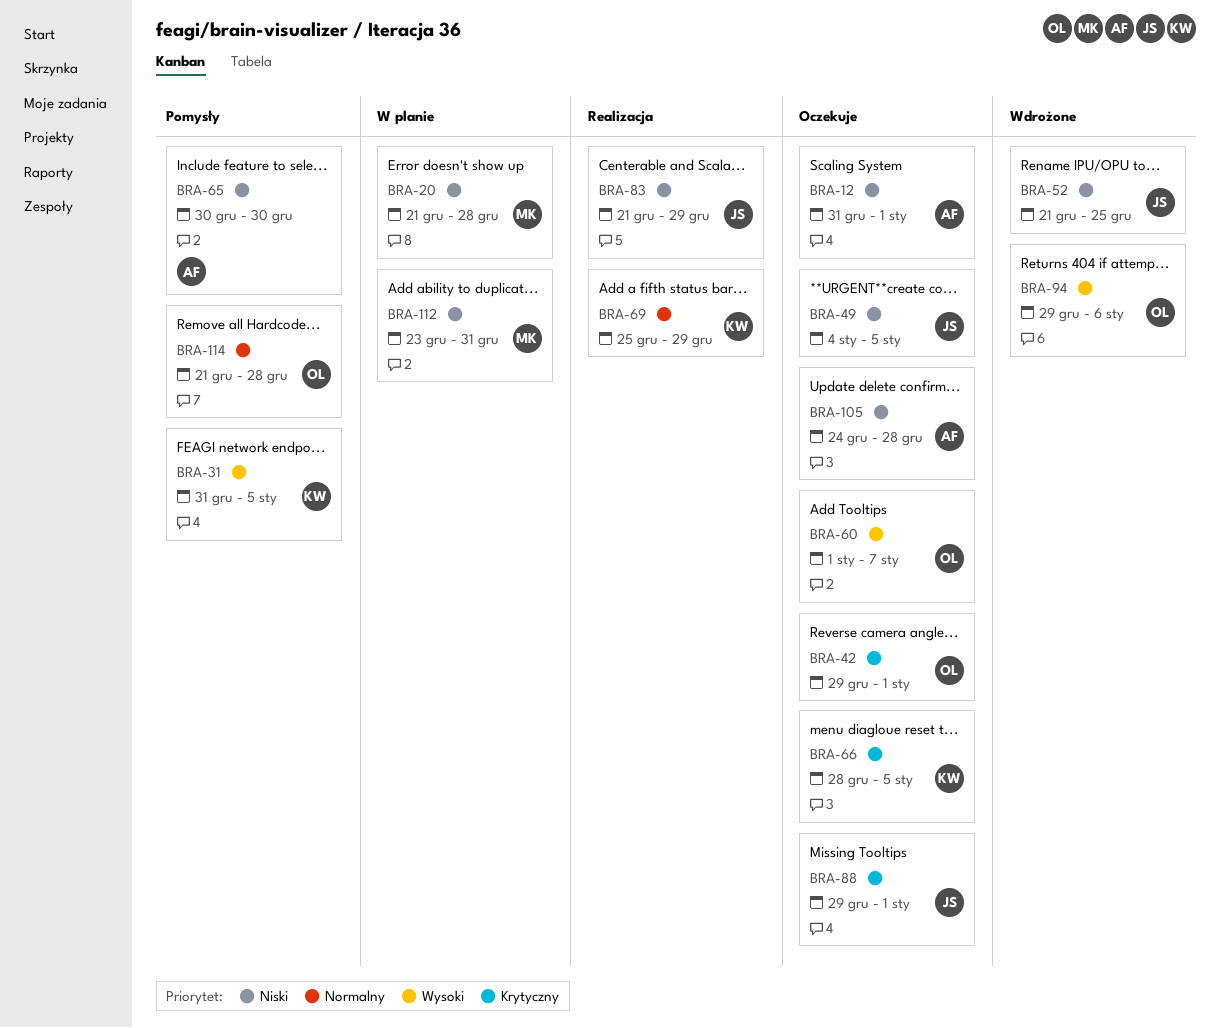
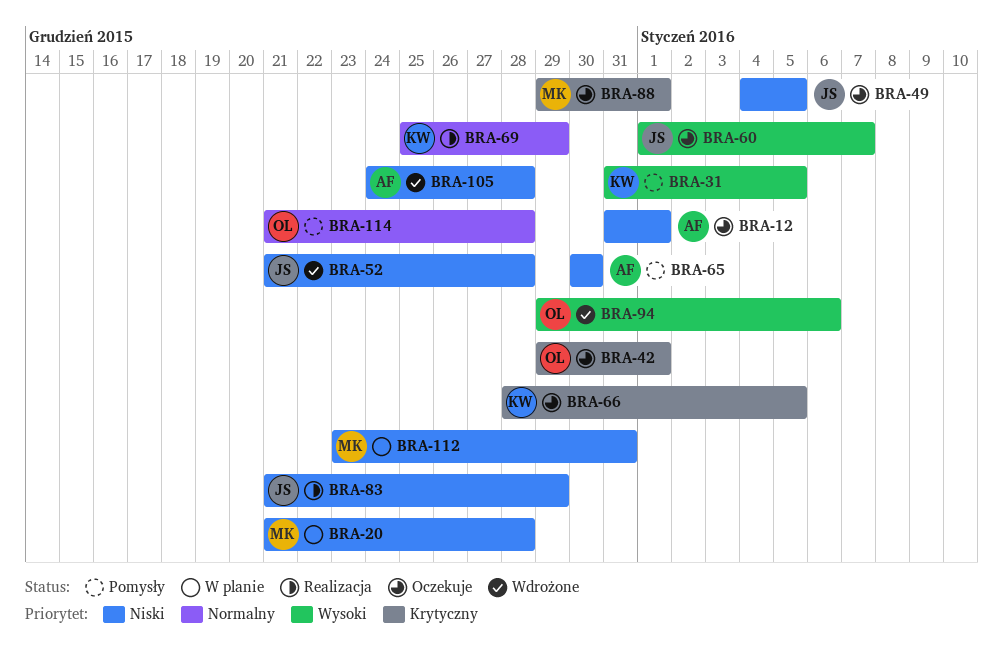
BRA-52, due: Dec 25 -> Dec 28
BRA-60, owner: OL -> JS
BRA-88, owner: JS -> MK
BRA-105, status: Oczekuje -> Wdrożone

